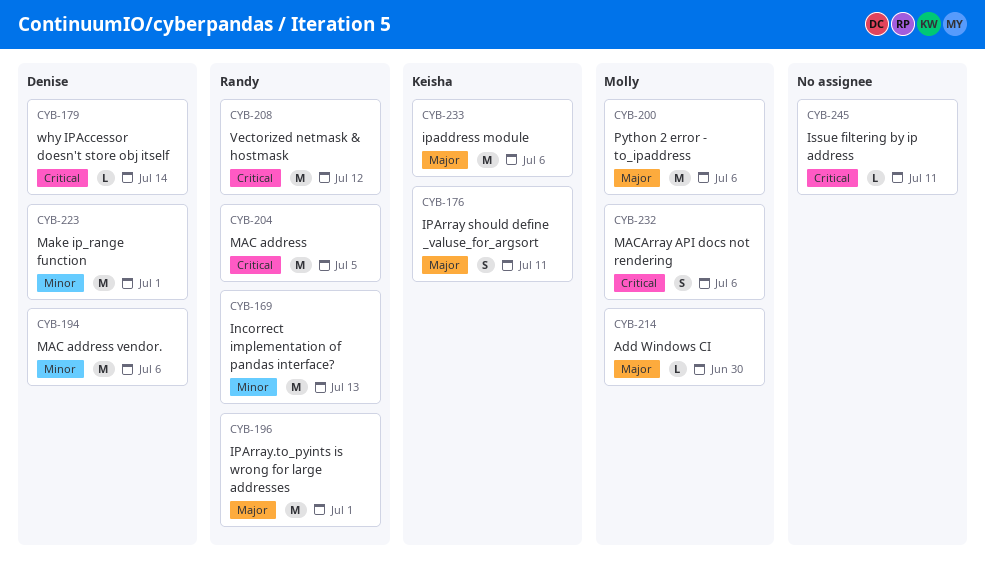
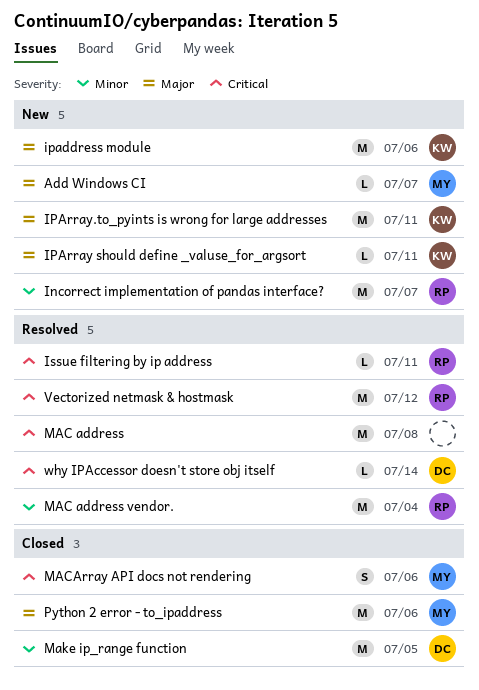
Add Windows CI, due: Jun 30 -> Jul 7
Incorrect implementation of pandas interface?, due: Jul 13 -> Jul 7
IPArray should define _valuse_for_argsort, estimate: S -> L
IPArray.to_pyints is wrong for large addresses, owner: Randy -> Keisha
IPArray.to_pyints is wrong for large addresses, due: Jul 1 -> Jul 11
Issue filtering by ip address, owner: none -> Randy
MAC address, owner: Randy -> none
MAC address, due: Jul 5 -> Jul 8
MAC address vendor., owner: Denise -> Randy
MAC address vendor., due: Jul 6 -> Jul 4
Make ip_range function, due: Jul 1 -> Jul 5

